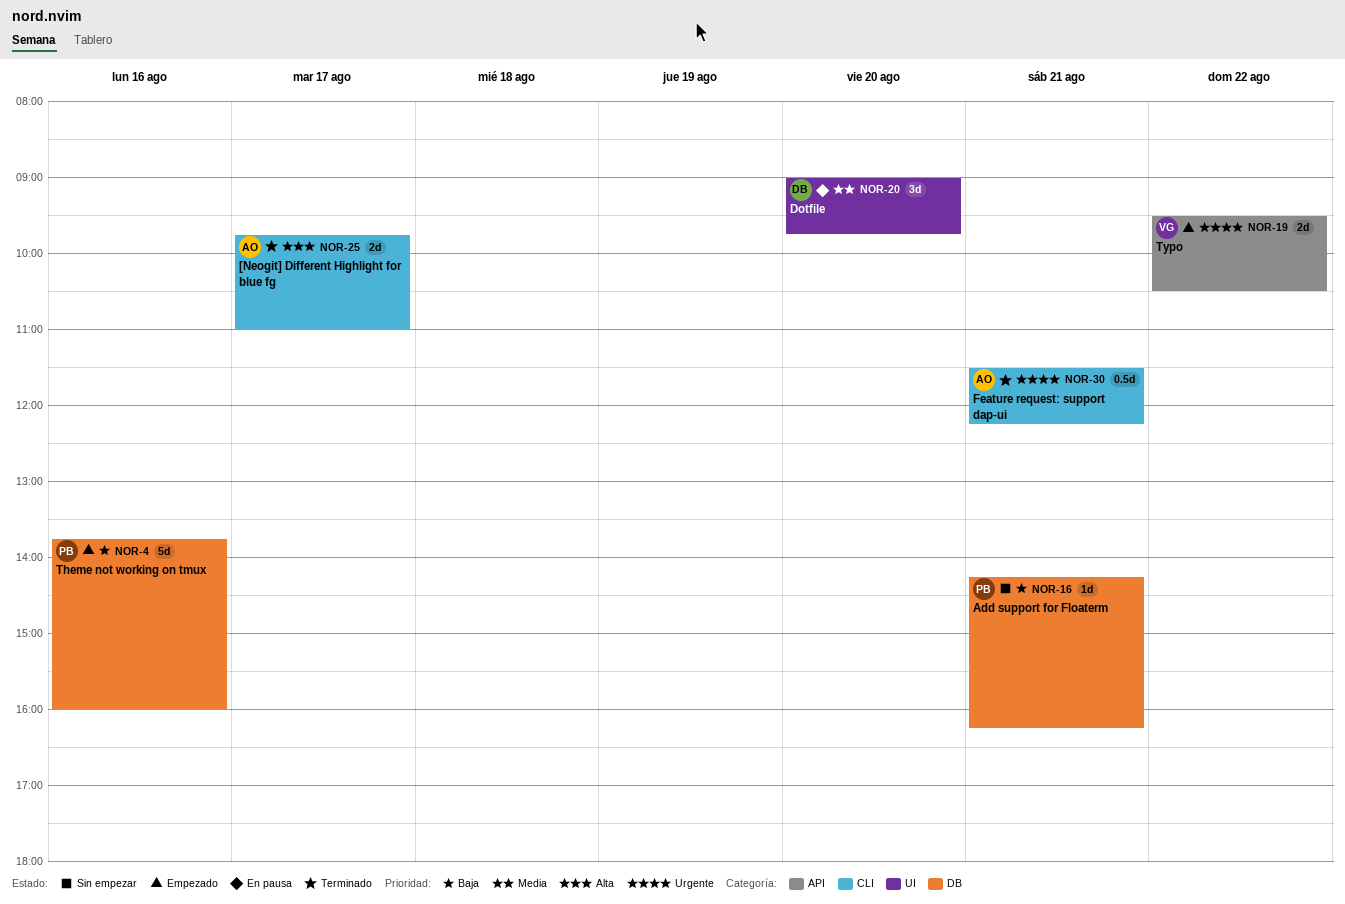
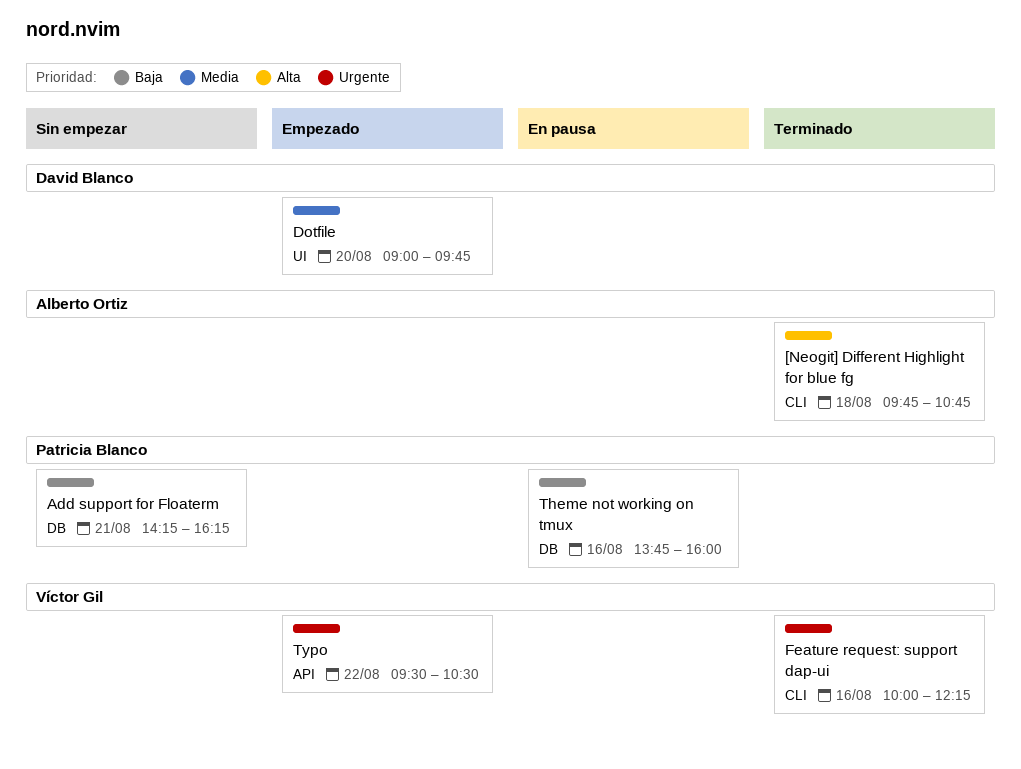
[Neogit] Different Highlight for blue fg, day: Aug 17 -> Aug 18
[Neogit] Different Highlight for blue fg, ends: 11:00 -> 10:45
Dotfile, status: En pausa -> Empezado
Feature request: support dap-ui, owner: Alberto Ortiz -> Víctor Gil
Feature request: support dap-ui, day: Aug 21 -> Aug 16
Feature request: support dap-ui, begins: 11:30 -> 10:00
Theme not working on tmux, status: Empezado -> En pausa

